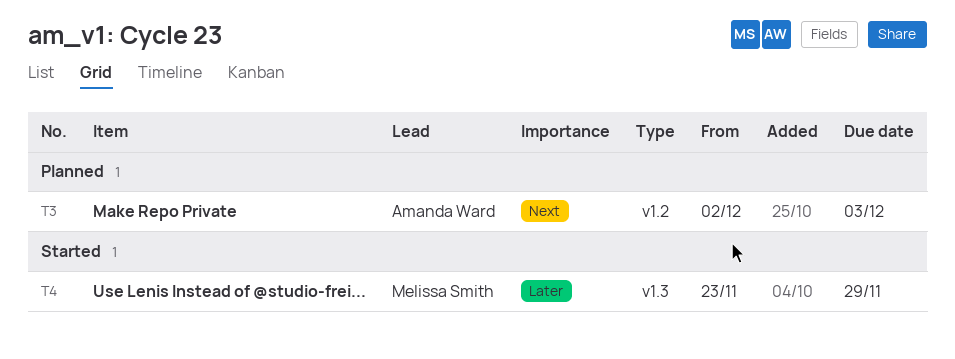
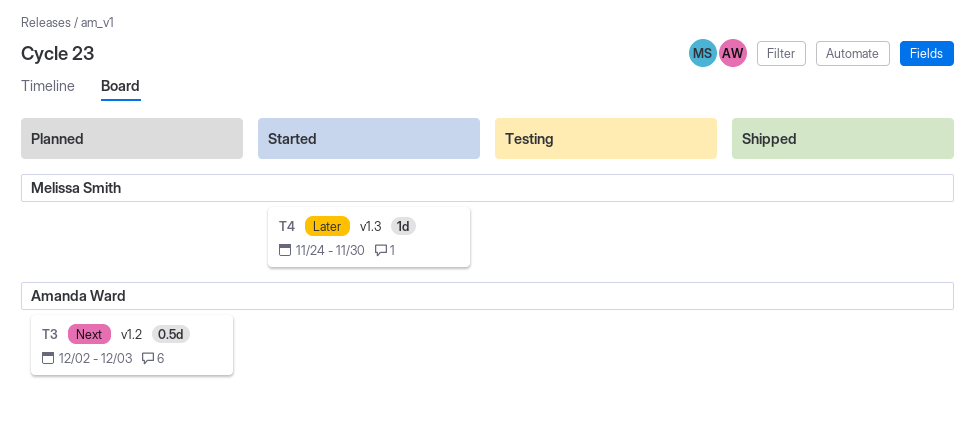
T4, start: Nov 23 -> Nov 24
T4, due: Nov 29 -> Nov 30

